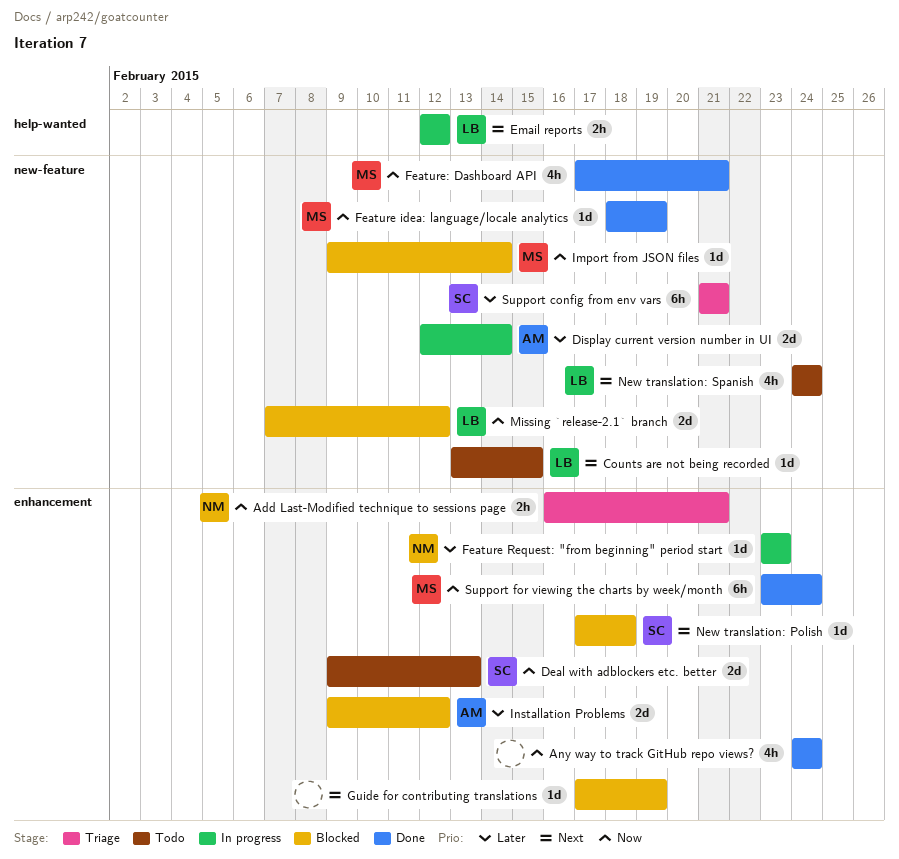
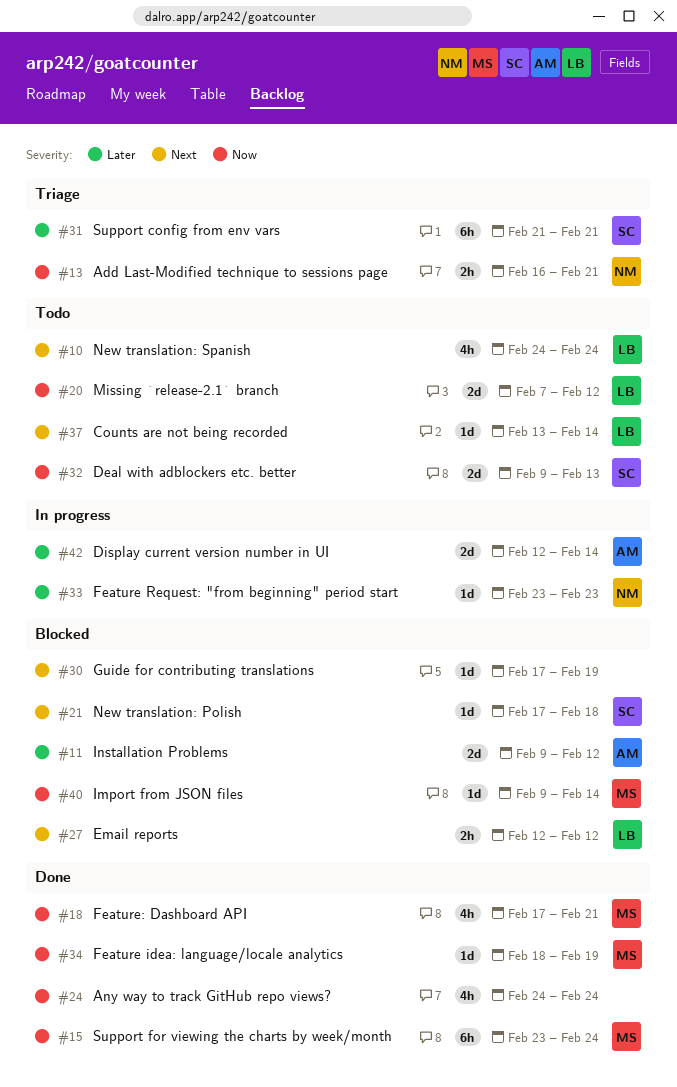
Counts are not being recorded, due: Feb 15 -> Feb 14
Email reports, status: In progress -> Blocked
Missing `release-2.1` branch, status: Blocked -> Todo

